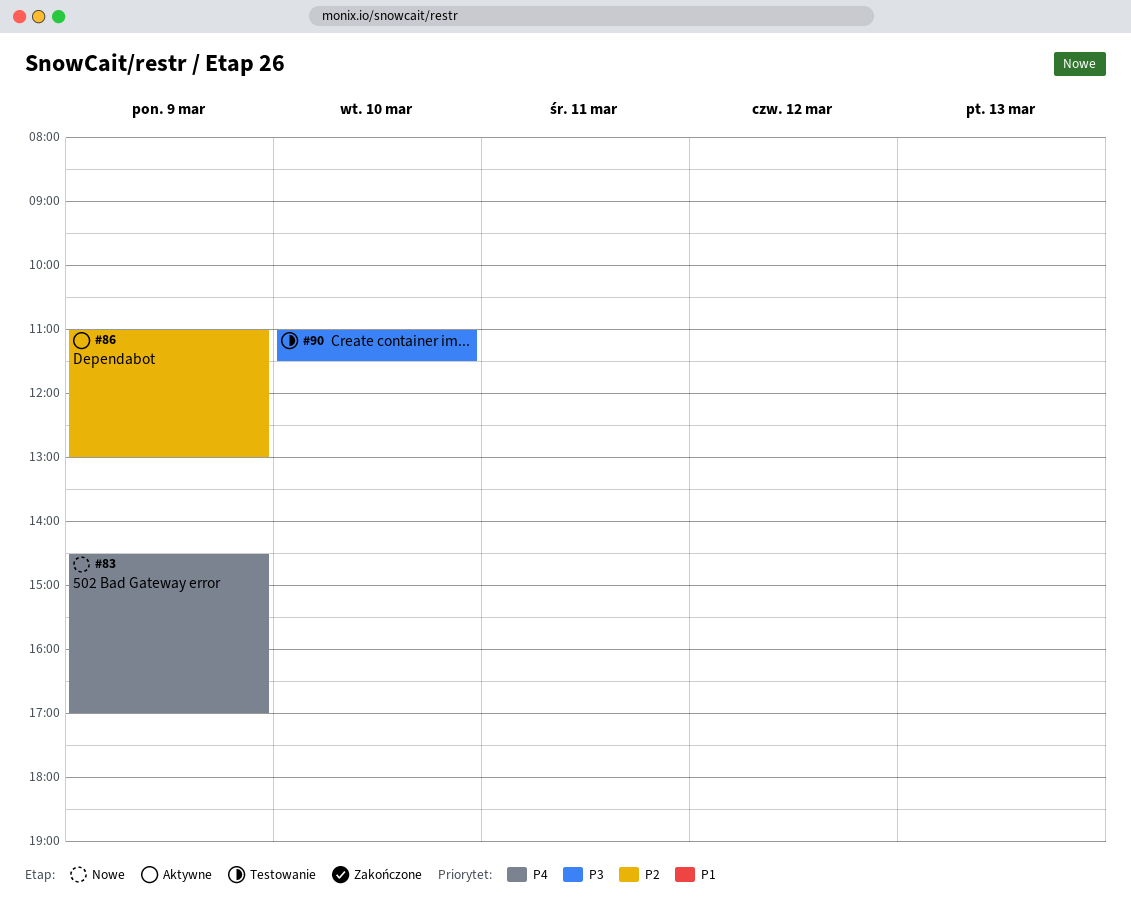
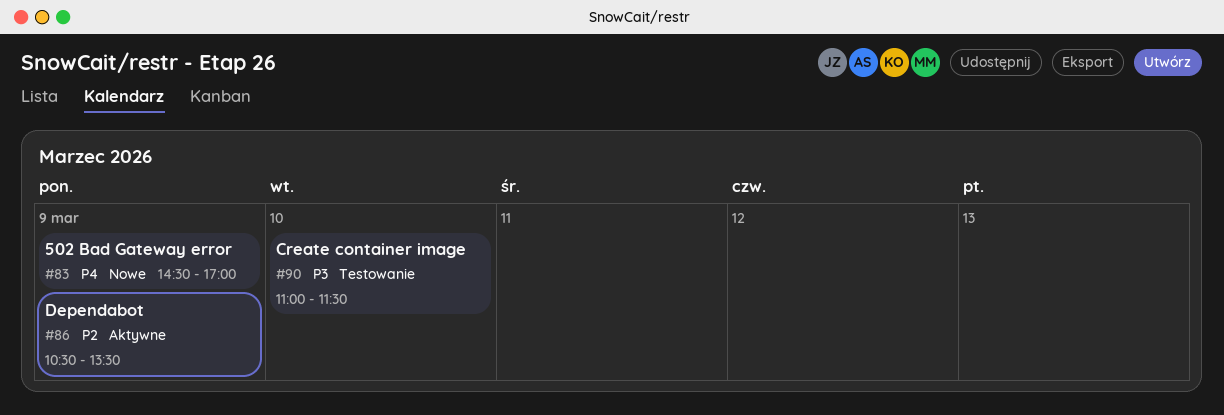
#86, begins: 11:00 -> 10:30
#86, ends: 13:00 -> 13:30

